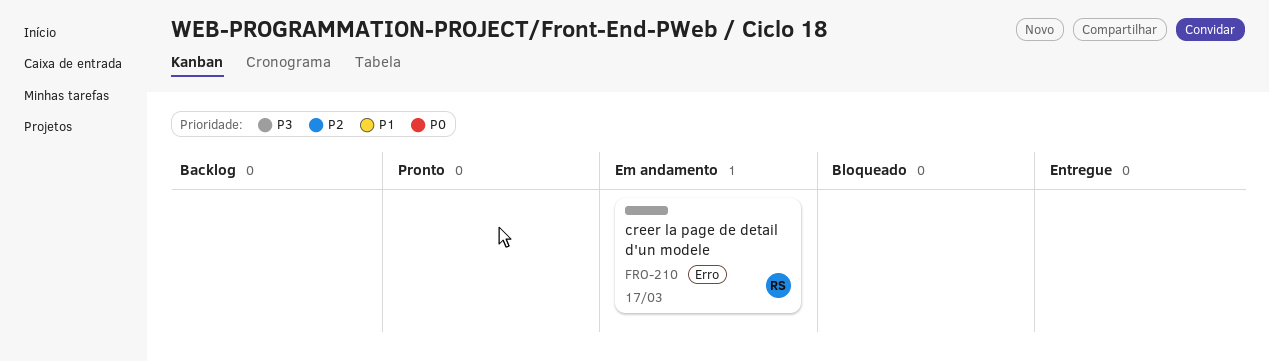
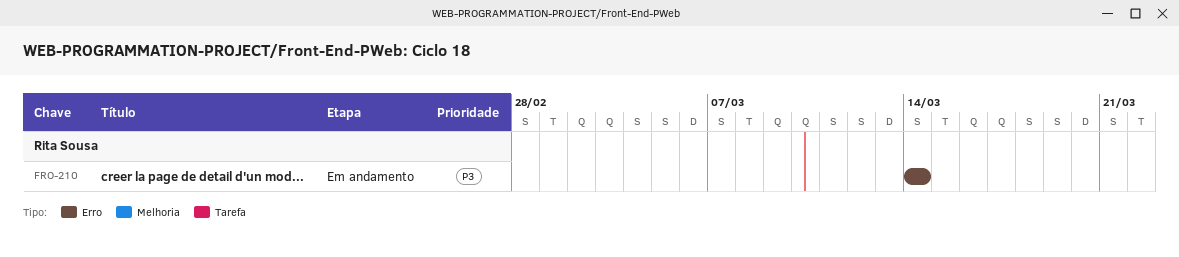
FRO-210, due: Mar 17 -> Mar 14

